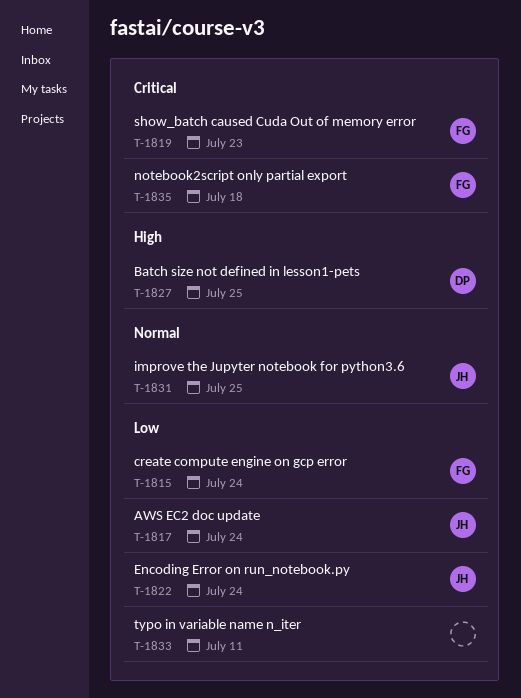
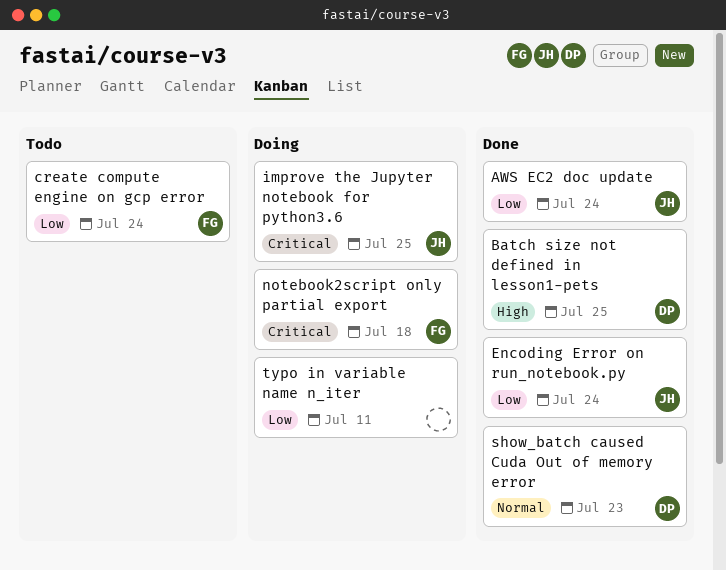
improve the Jupyter notebook for python3.6, priority: Normal -> Critical
show_batch caused Cuda Out of memory error, owner: FG -> DP
show_batch caused Cuda Out of memory error, priority: Critical -> Normal

